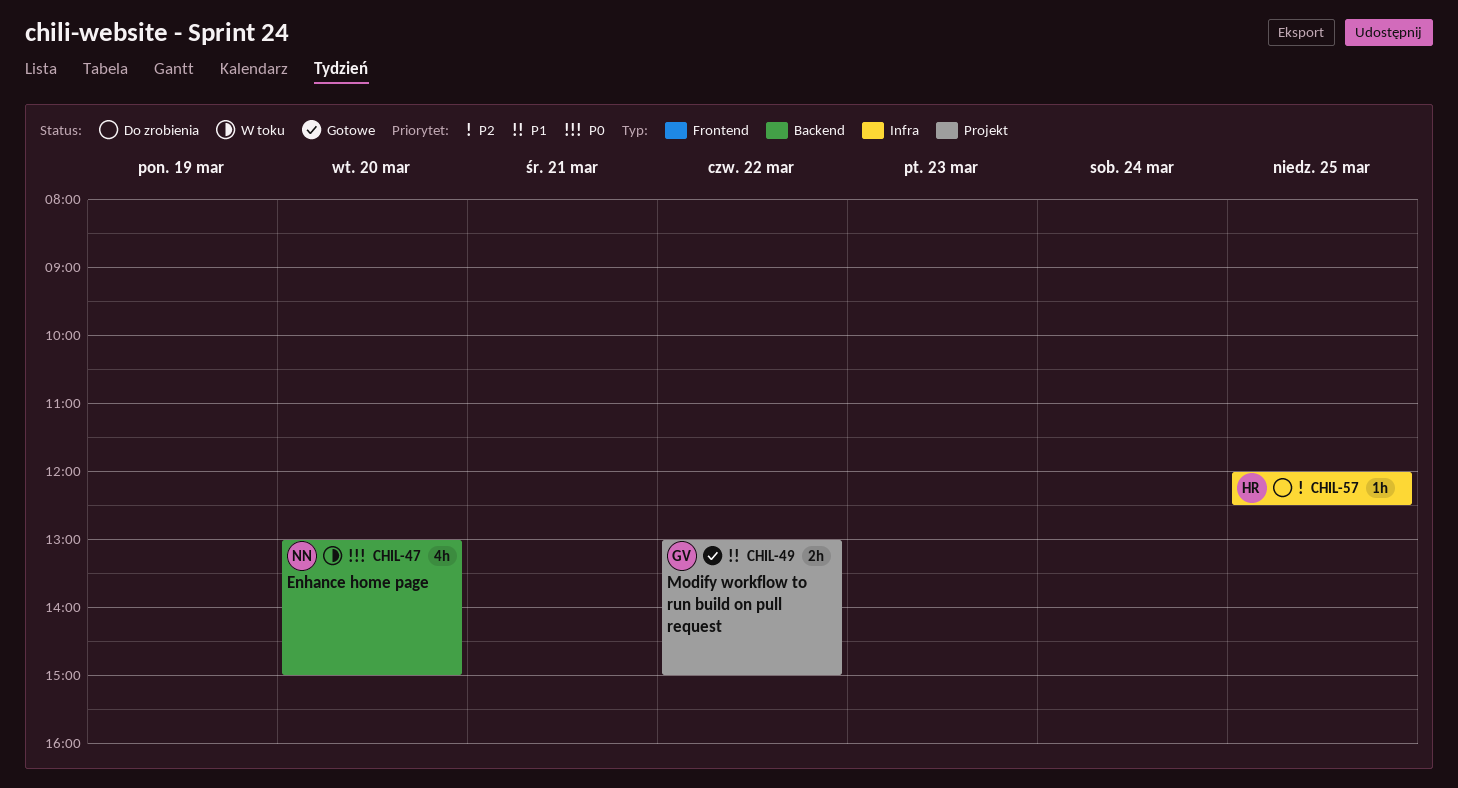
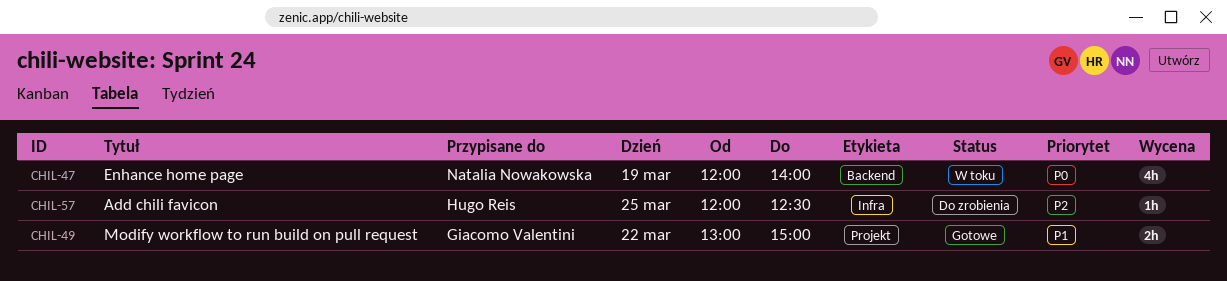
CHIL-47, day: Mar 20 -> Mar 19
CHIL-47, begins: 13:00 -> 12:00
CHIL-47, ends: 15:00 -> 14:00

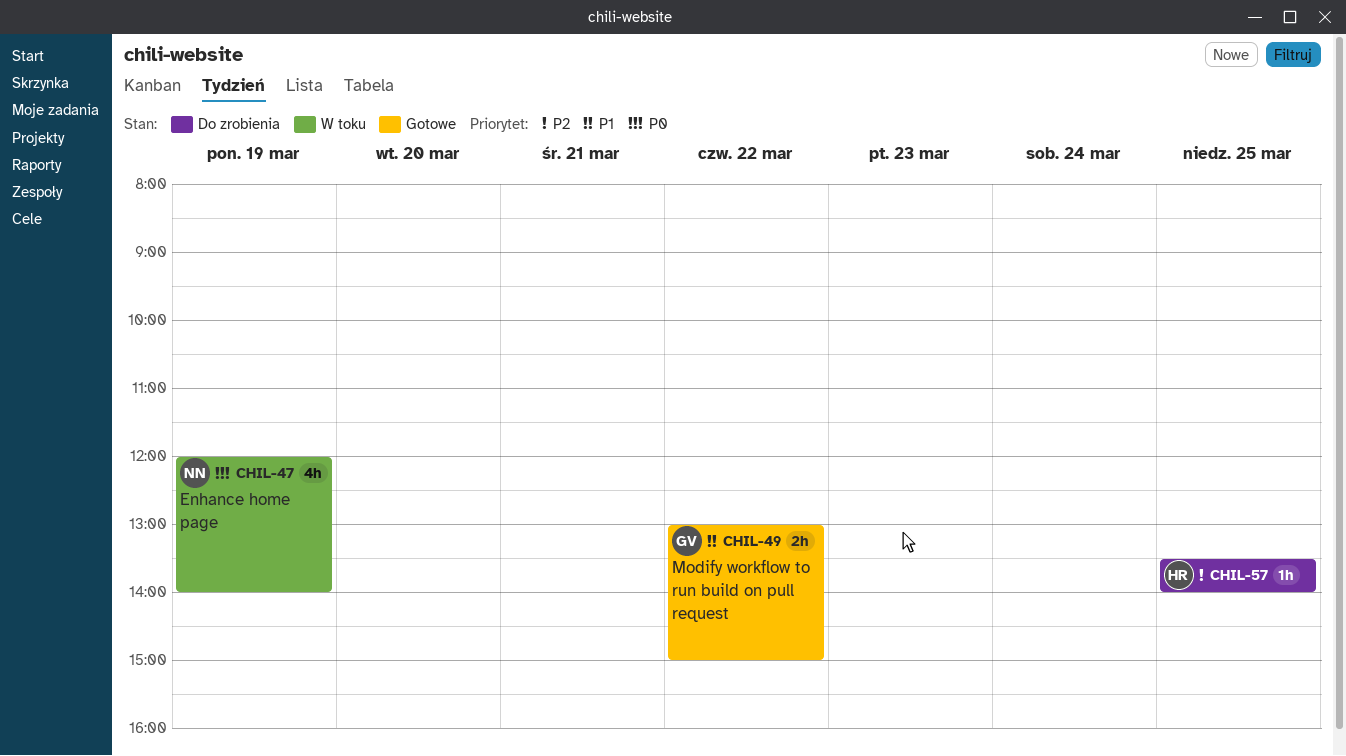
CHIL-57, begins: 12:00 -> 13:30
CHIL-57, ends: 12:30 -> 14:00

